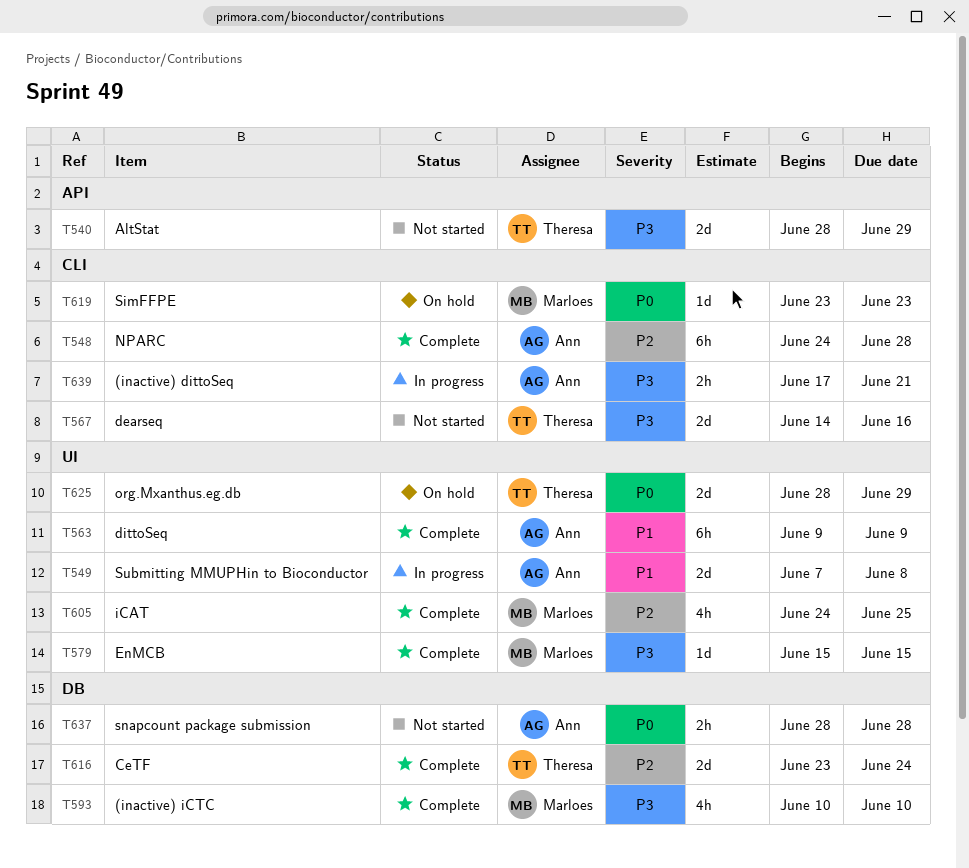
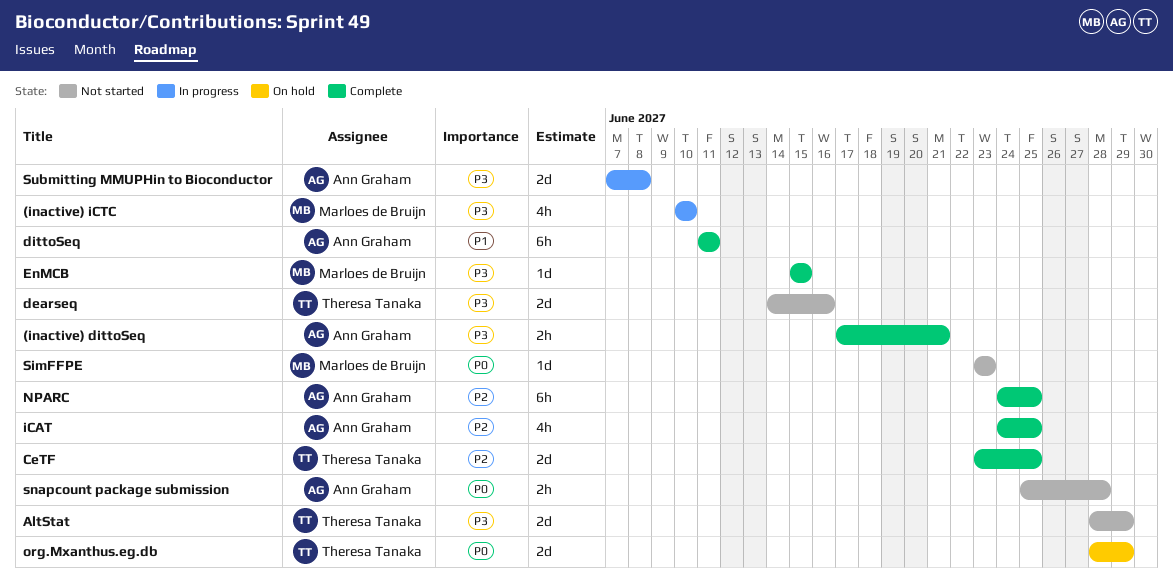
(inactive) dittoSeq, status: In progress -> Complete
(inactive) iCTC, status: Complete -> In progress
CeTF, due: Jun 24 -> Jun 25
dittoSeq, start: Jun 9 -> Jun 11
dittoSeq, due: Jun 9 -> Jun 11
iCAT, owner: Marloes de Bruijn -> Ann Graham
NPARC, due: Jun 28 -> Jun 25
SimFFPE, status: On hold -> Not started
snapcount package submission, start: Jun 28 -> Jun 25
Submitting MMUPHin to Bioconductor, priority: P1 -> P3

